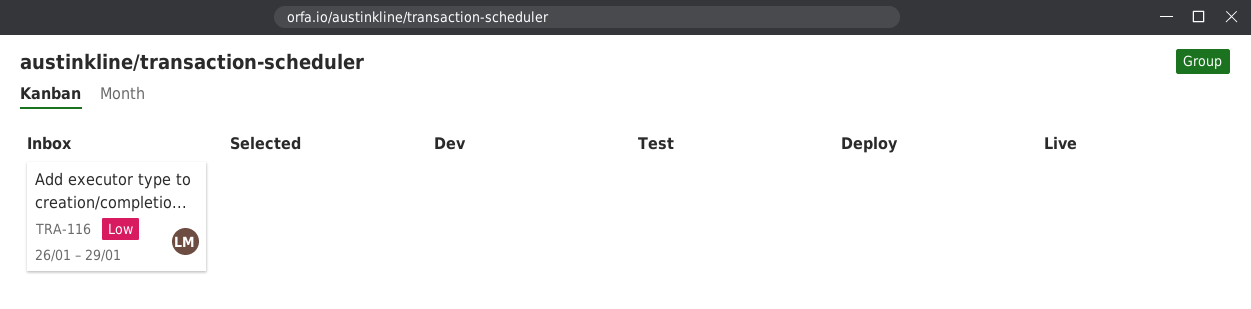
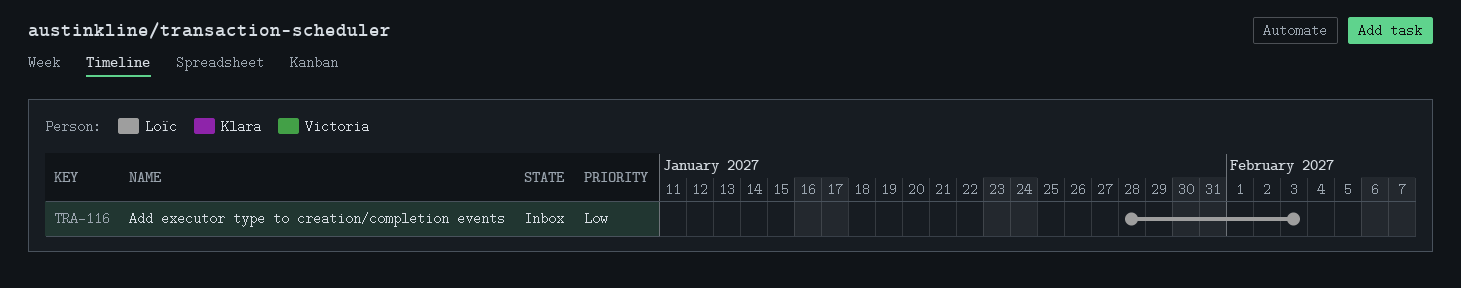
TRA-116, start: Jan 26 -> Jan 28
TRA-116, due: Jan 29 -> Feb 3

